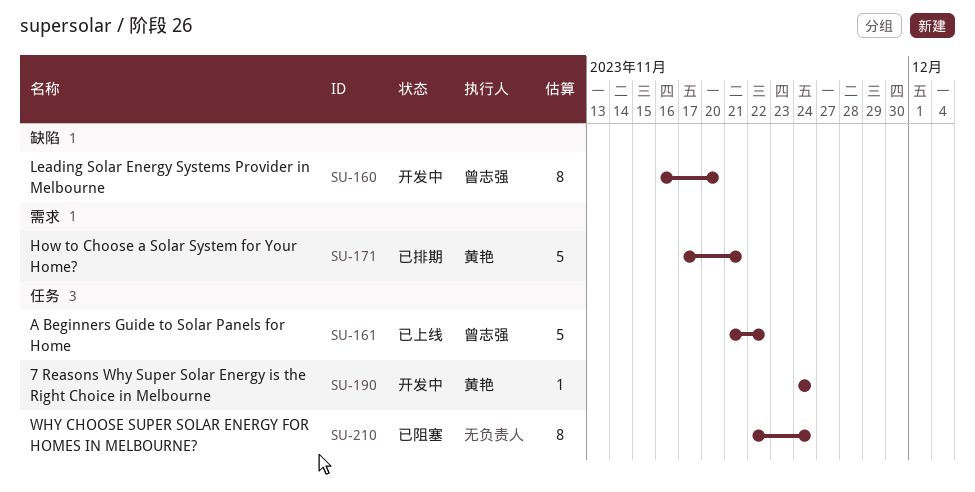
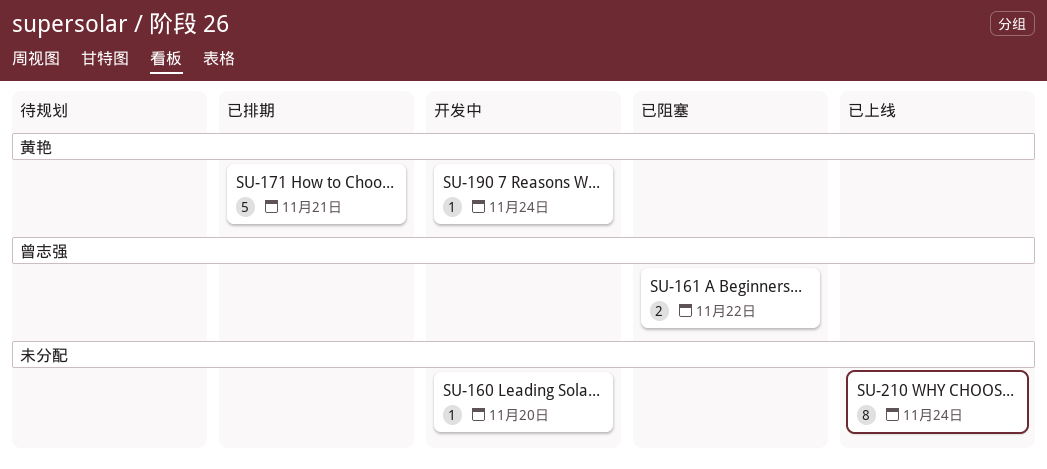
SU-160, owner: 曾志强 -> none
SU-160, estimate: 8 -> 1
SU-161, status: 已上线 -> 已阻塞
SU-161, estimate: 5 -> 2
SU-210, status: 已阻塞 -> 已上线

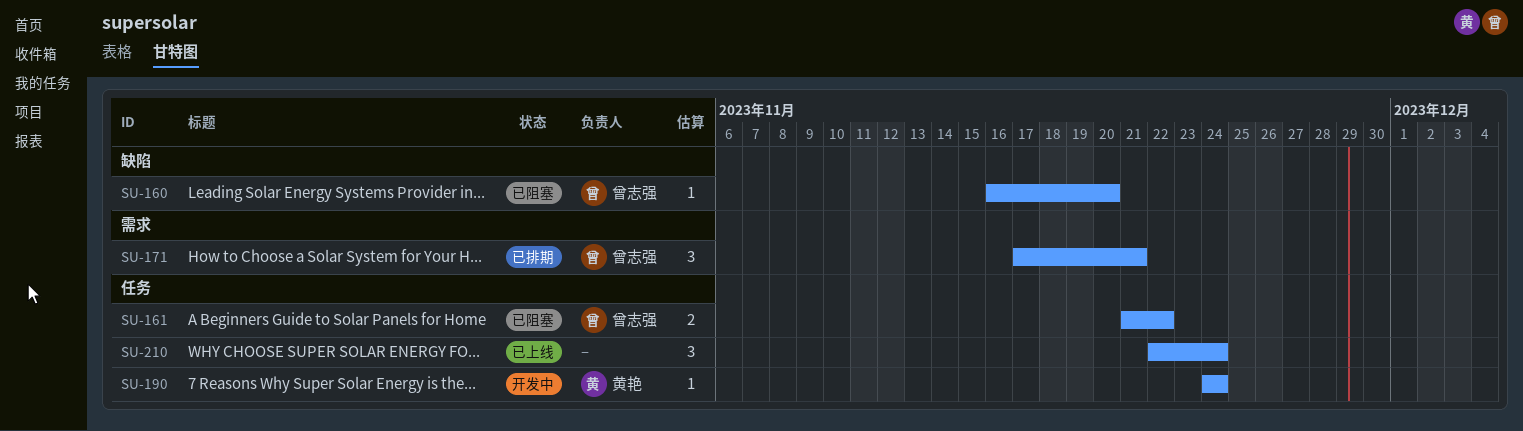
SU-160, status: 开发中 -> 已阻塞
SU-160, owner: none -> 曾志强
SU-171, owner: 黄艳 -> 曾志强
SU-171, estimate: 5 -> 3
SU-210, estimate: 8 -> 3

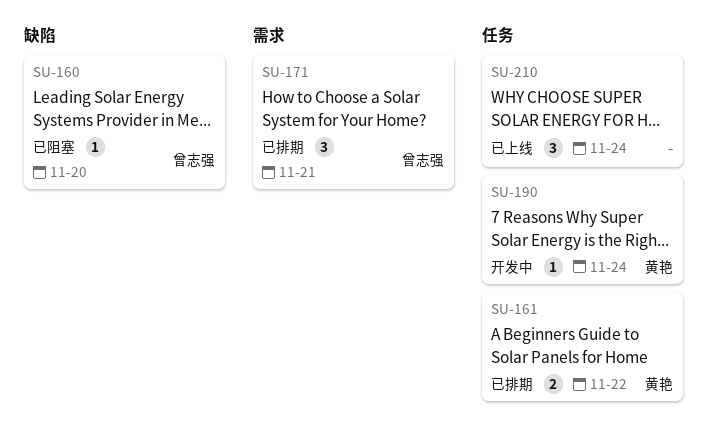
SU-161, status: 已阻塞 -> 已排期
SU-161, owner: 曾志强 -> 黄艳

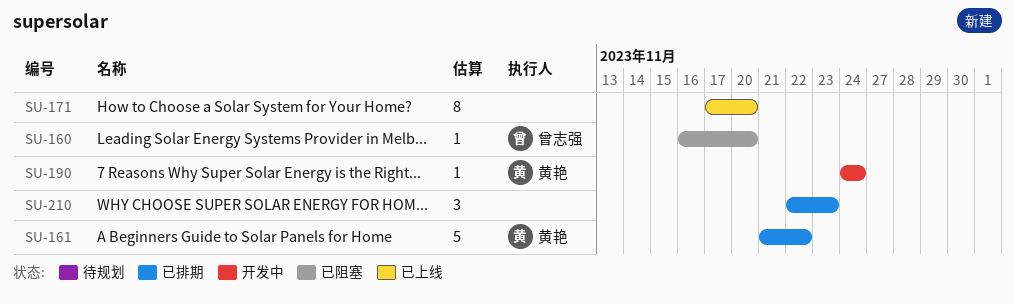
SU-161, estimate: 2 -> 5
SU-171, status: 已排期 -> 已上线
SU-171, owner: 曾志强 -> none
SU-171, estimate: 3 -> 8
SU-171, due: Nov 21 -> Nov 20
SU-210, status: 已上线 -> 已排期
SU-210, due: Nov 24 -> Nov 23

